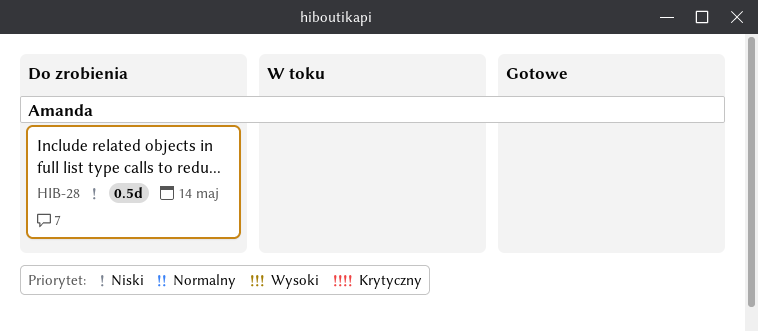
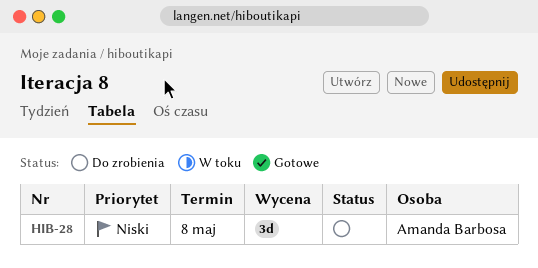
HIB-28, estimate: 0.5d -> 3d
HIB-28, due: May 14 -> May 8

